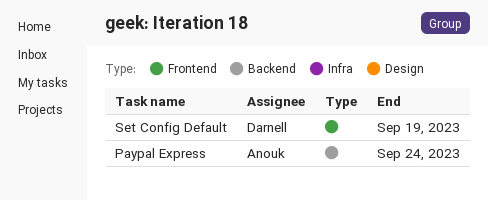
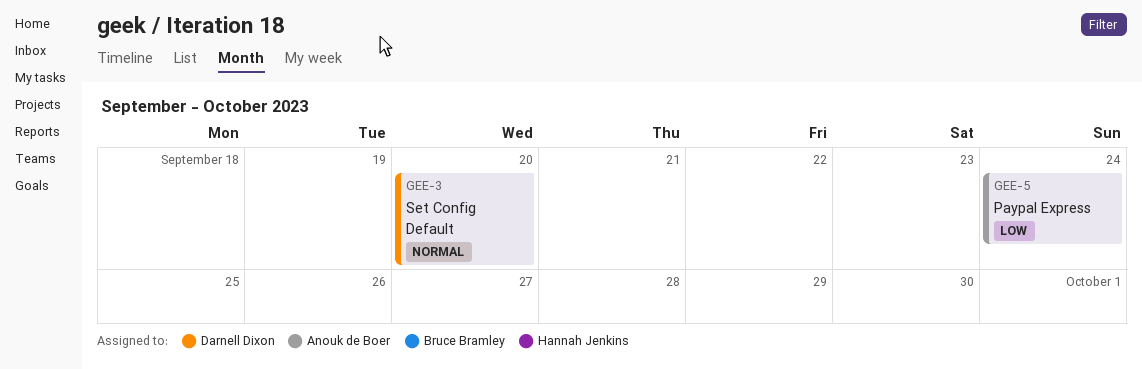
Set Config Default, due: Sep 19 -> Sep 20

